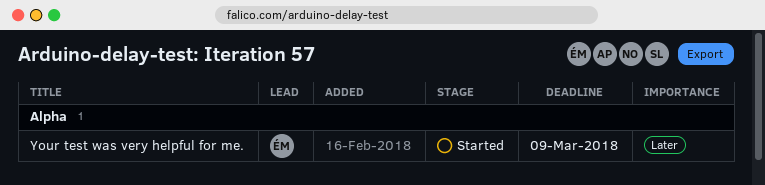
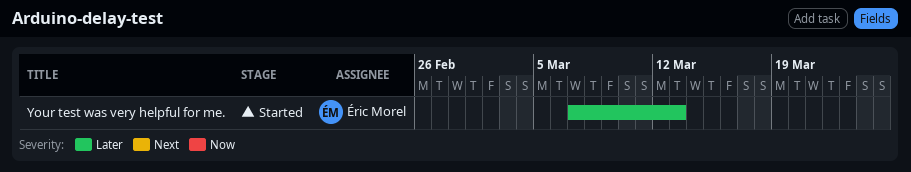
Your test was very helpful for me., due: Mar 9 -> Mar 13

